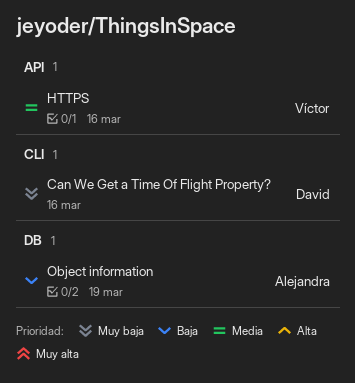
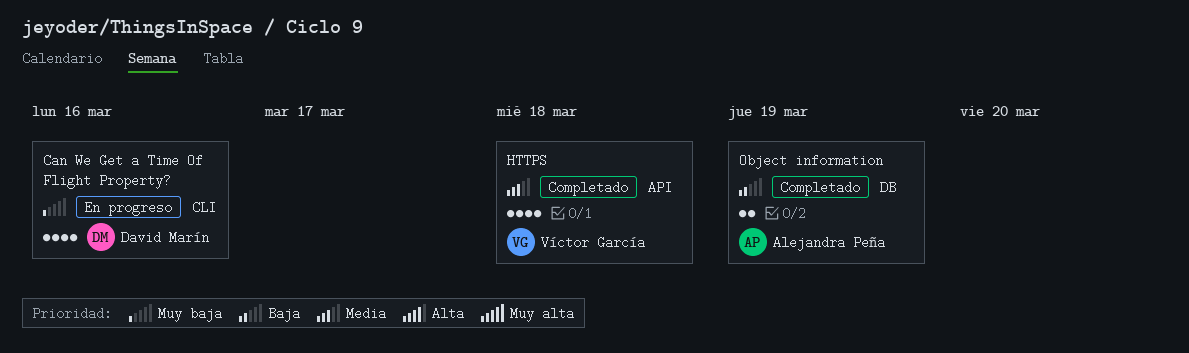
HTTPS, due: Mar 16 -> Mar 18

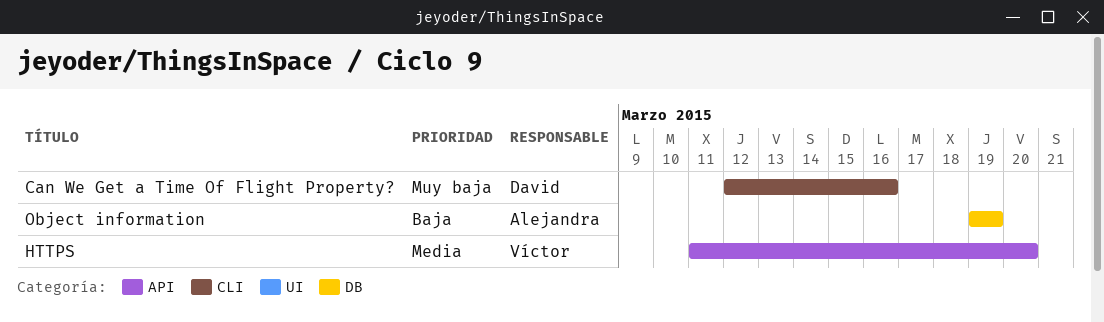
HTTPS, due: Mar 18 -> Mar 20

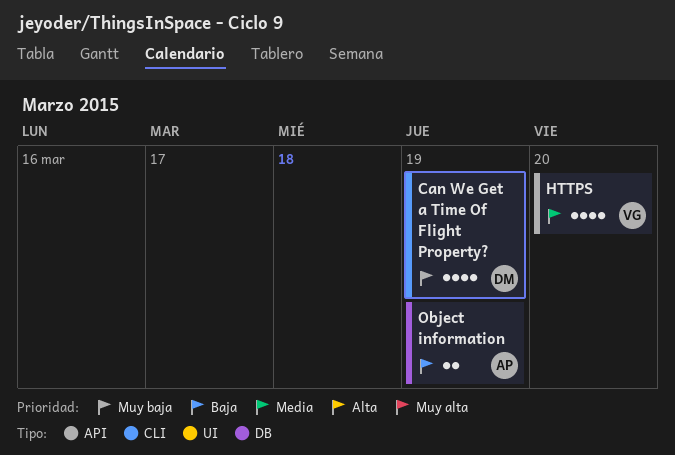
Can We Get a Time Of Flight Property?, due: Mar 16 -> Mar 19

